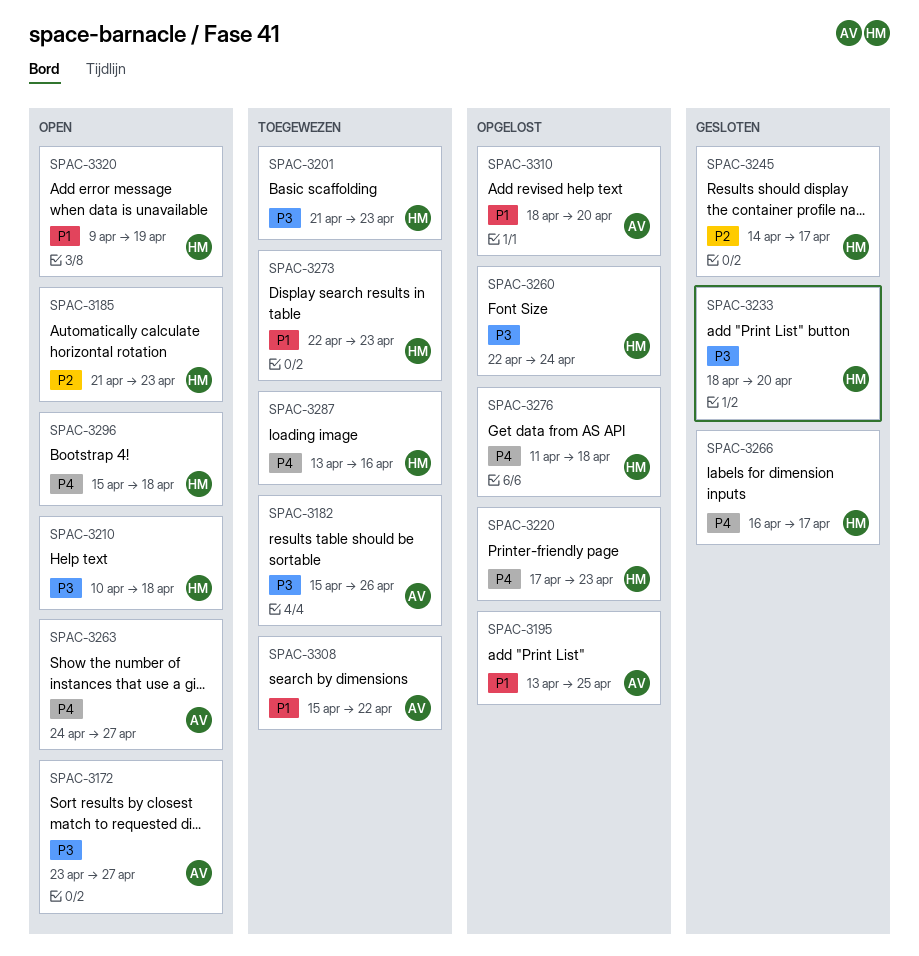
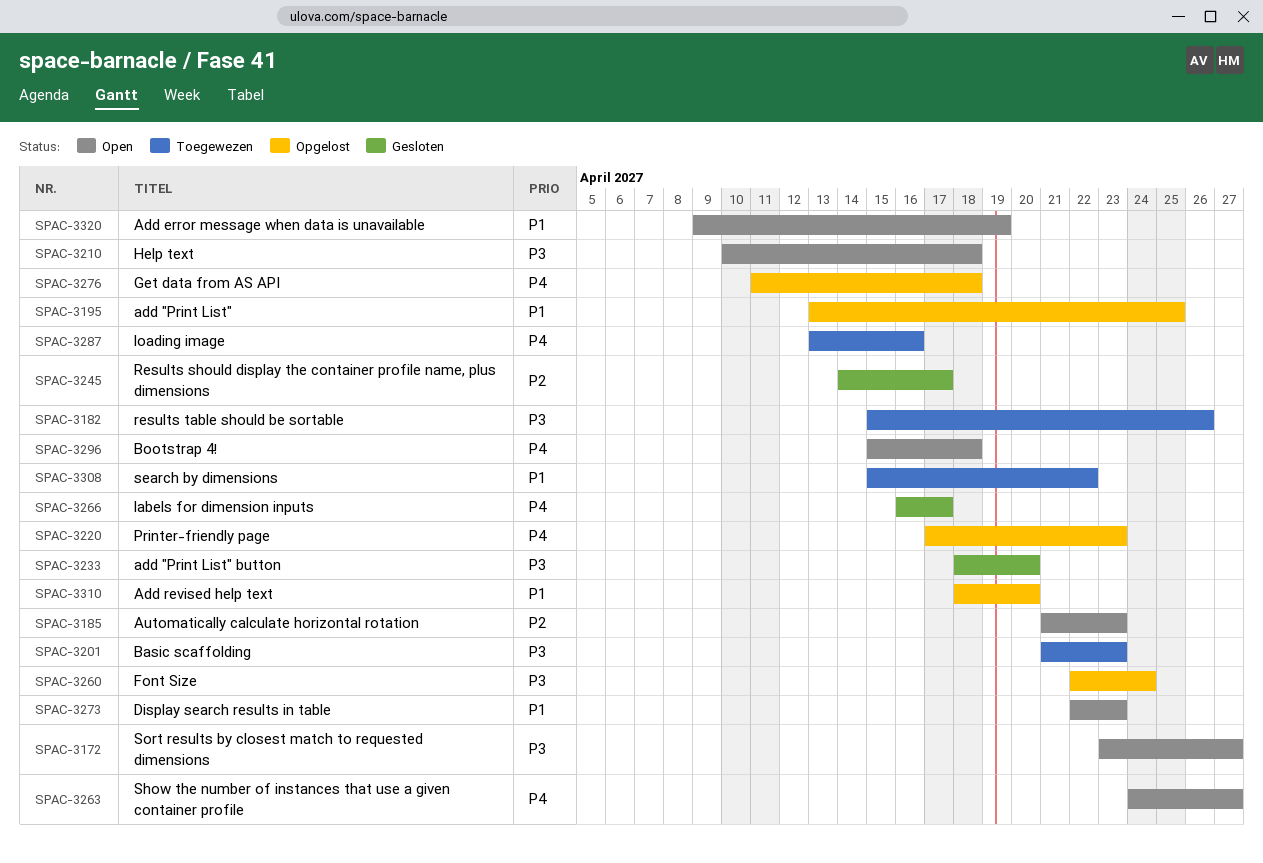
SPAC-3273, status: Toegewezen -> Open

